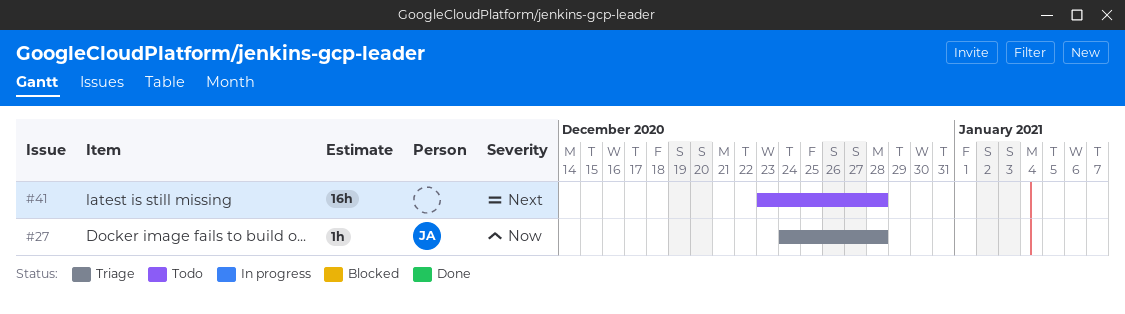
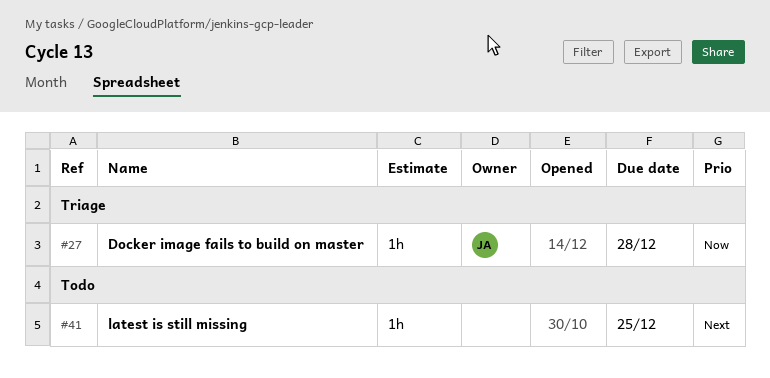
#41, estimate: 16h -> 1h
#41, due: Dec 28 -> Dec 25

